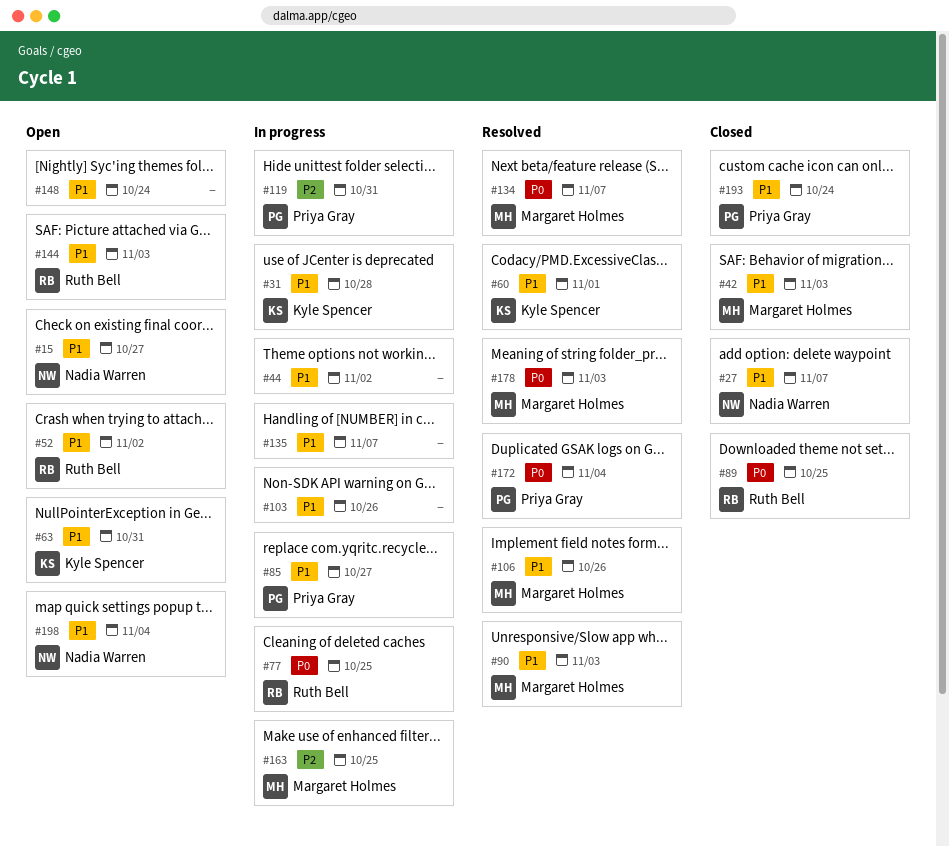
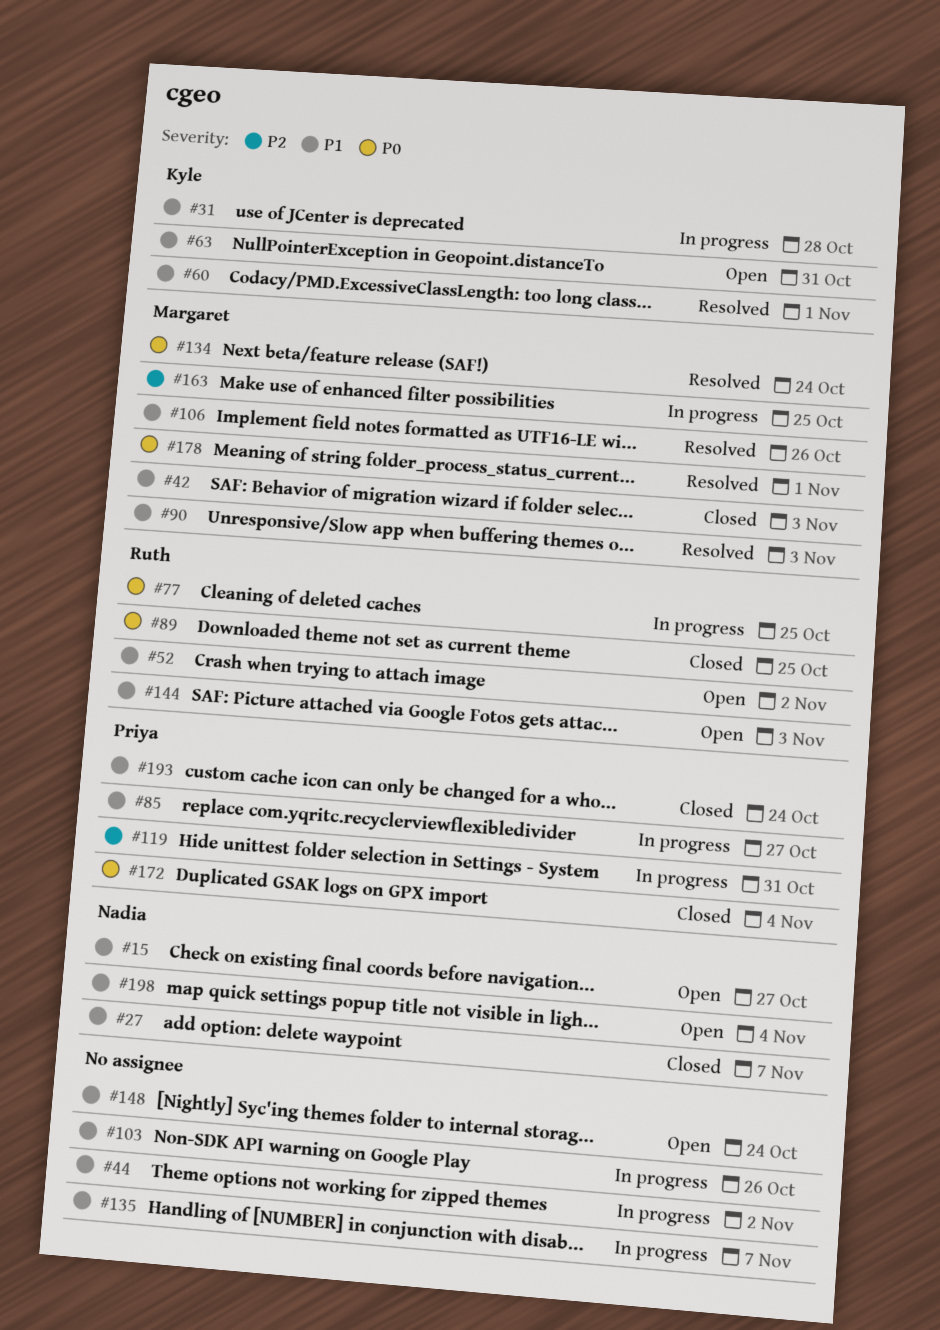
#134, due: Nov 7 -> Oct 24
#172, status: Resolved -> Closed
#178, due: Nov 3 -> Nov 1

